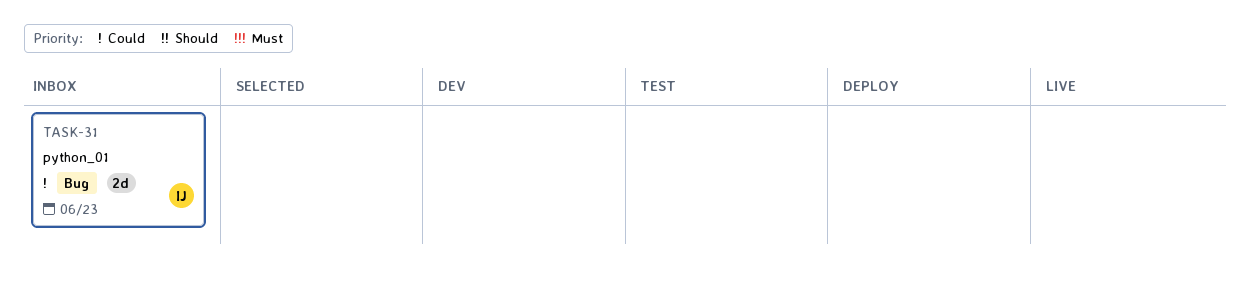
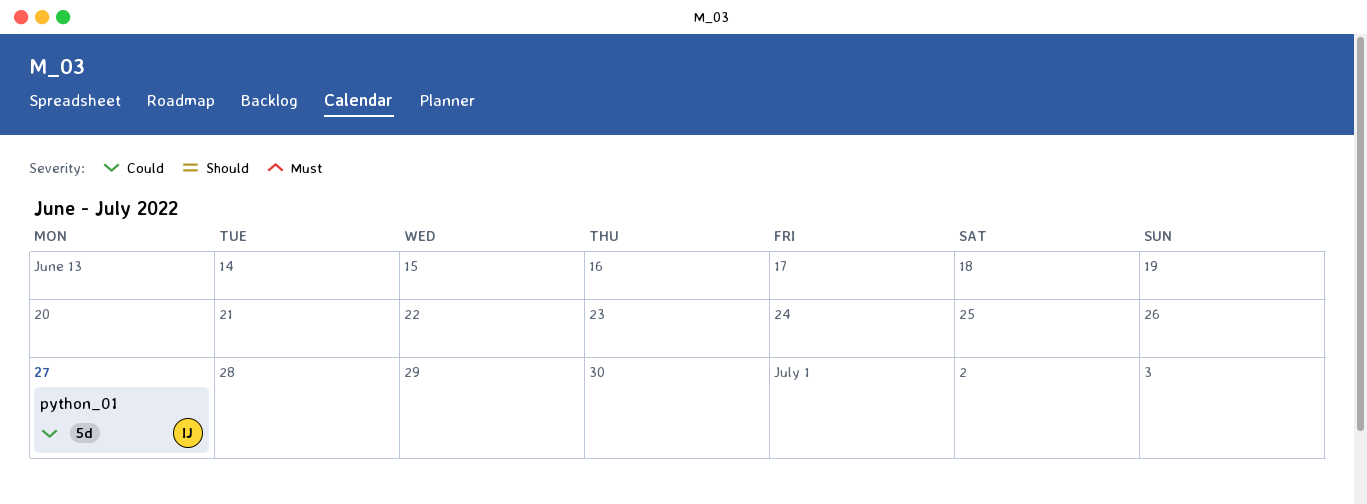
python_01, estimate: 2d -> 5d
python_01, due: Jun 23 -> Jun 27

